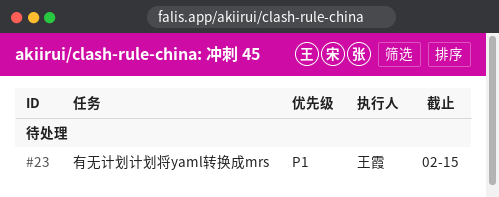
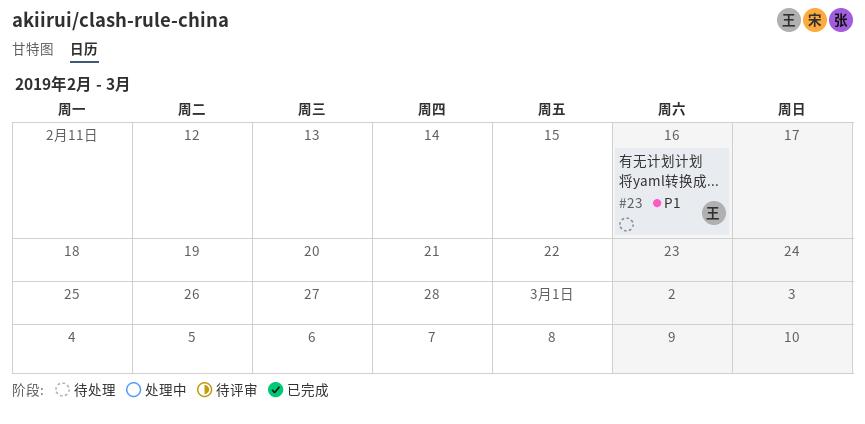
#23, due: Feb 15 -> Feb 16

